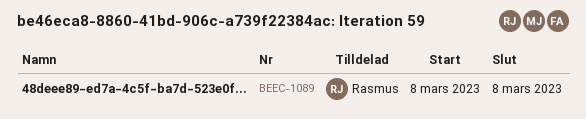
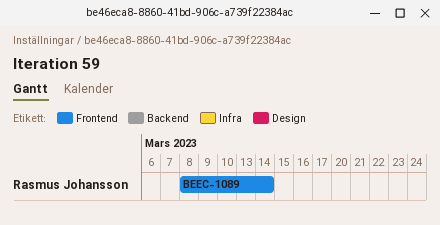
BEEC-1089, due: Mar 8 -> Mar 14

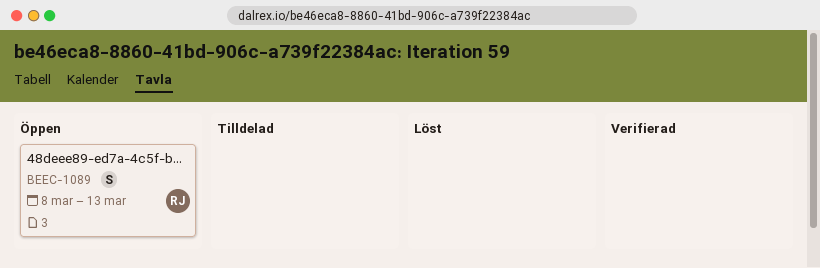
BEEC-1089, due: Mar 14 -> Mar 13

